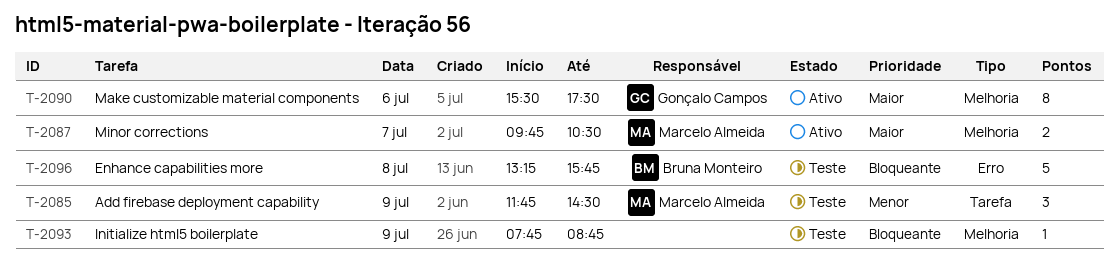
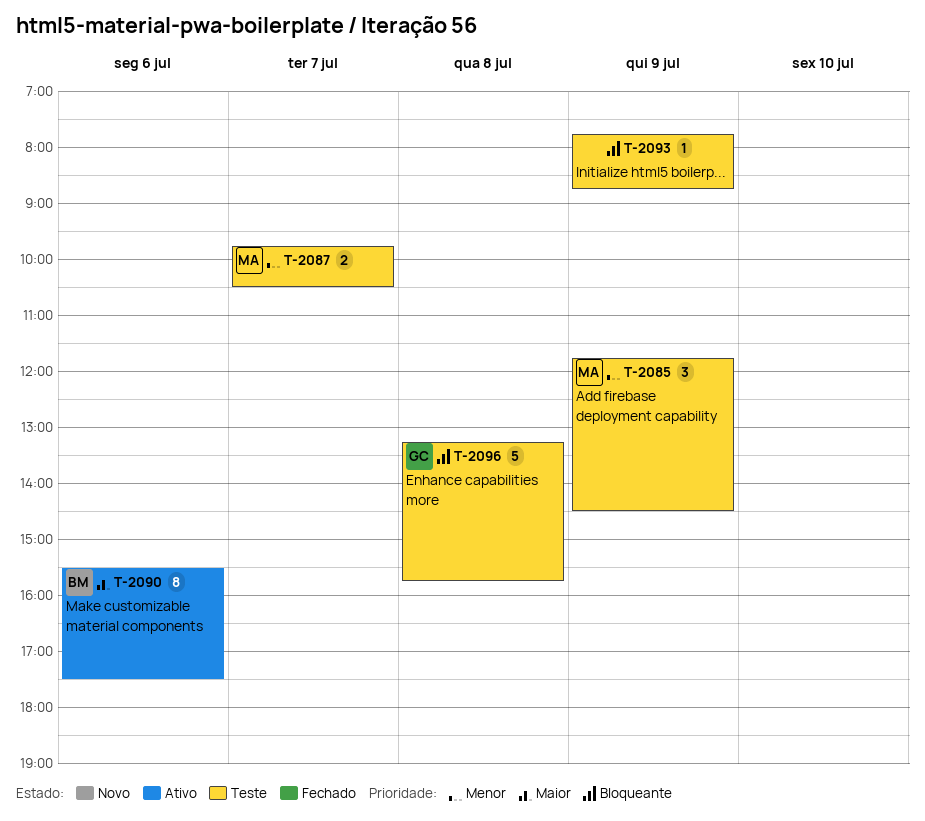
T-2087, status: Ativo -> Teste
T-2087, priority: Maior -> Menor
T-2090, owner: Gonçalo Campos -> Bruna Monteiro
T-2096, owner: Bruna Monteiro -> Gonçalo Campos

